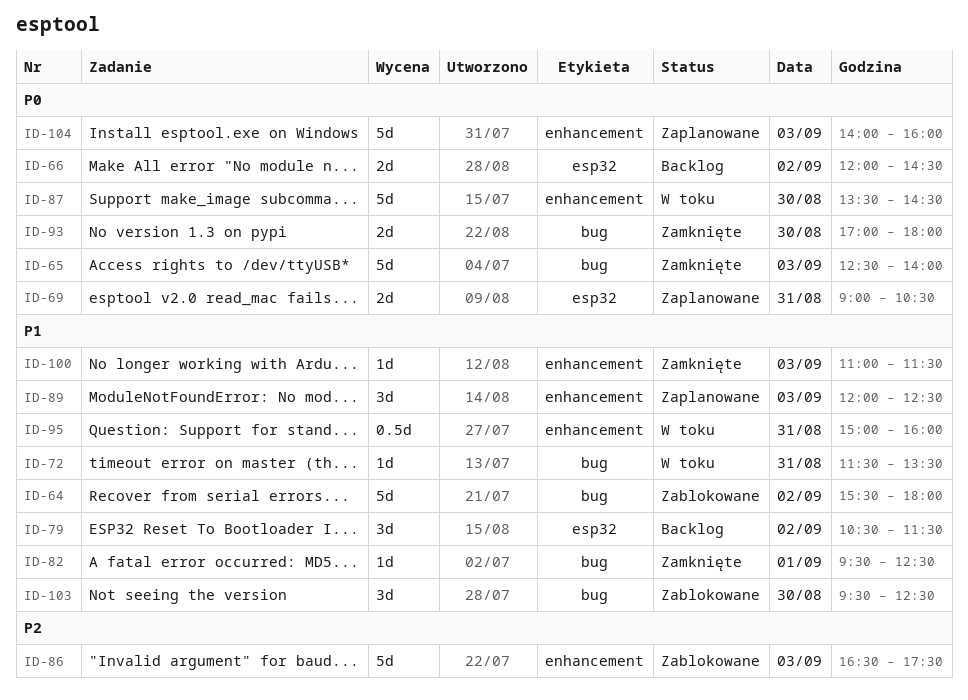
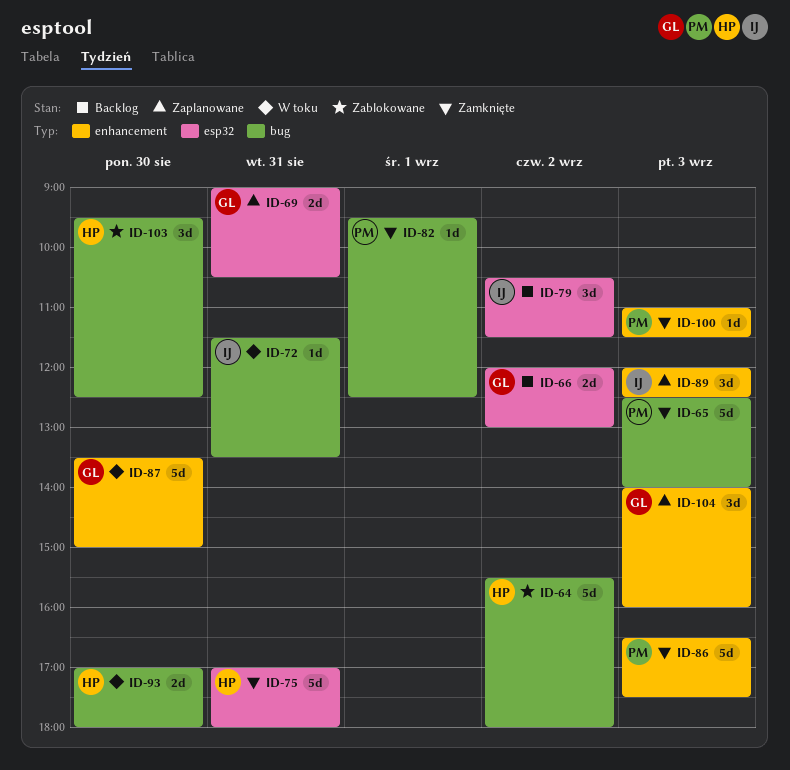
ID-66, ends: 14:30 -> 13:00
ID-75: none -> present
ID-86, status: Zablokowane -> Zamknięte
ID-87, ends: 14:30 -> 15:00
ID-93, status: Zamknięte -> W toku
ID-95: present -> none
ID-104, estimate: 5d -> 3d

